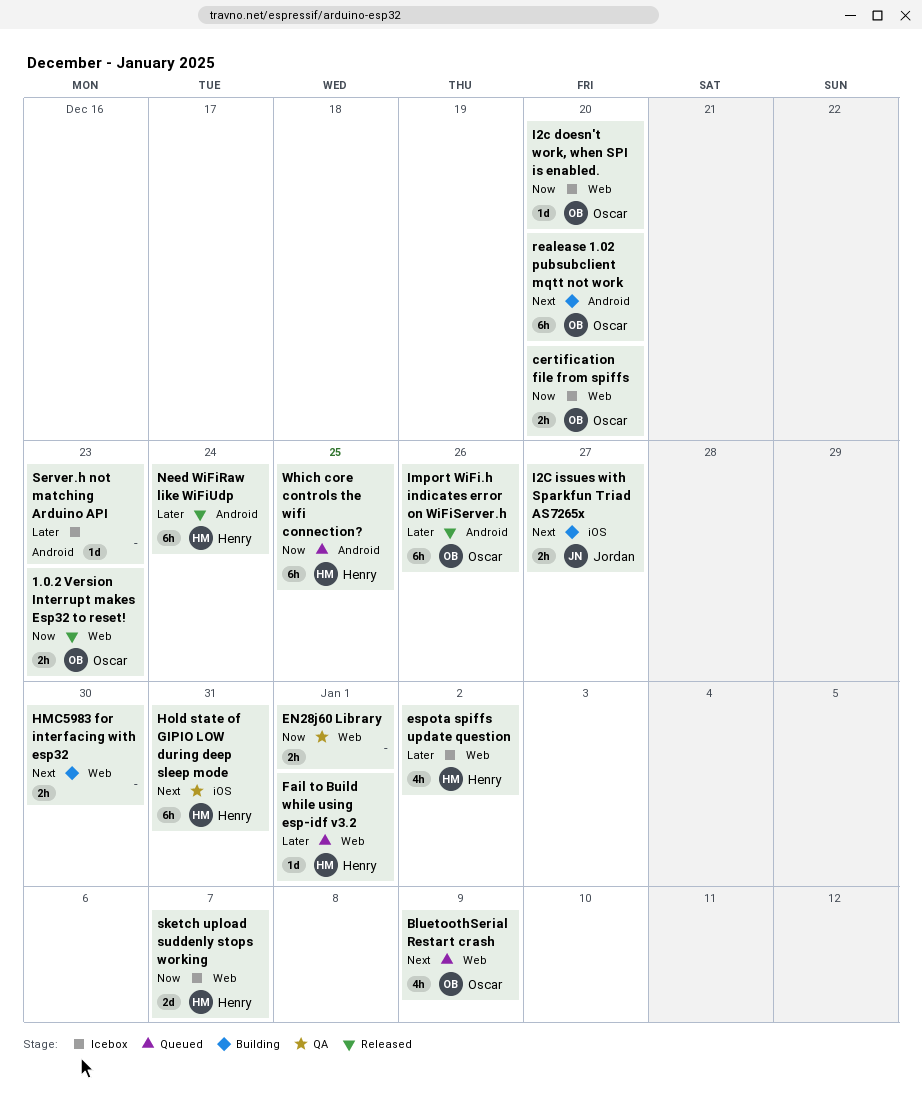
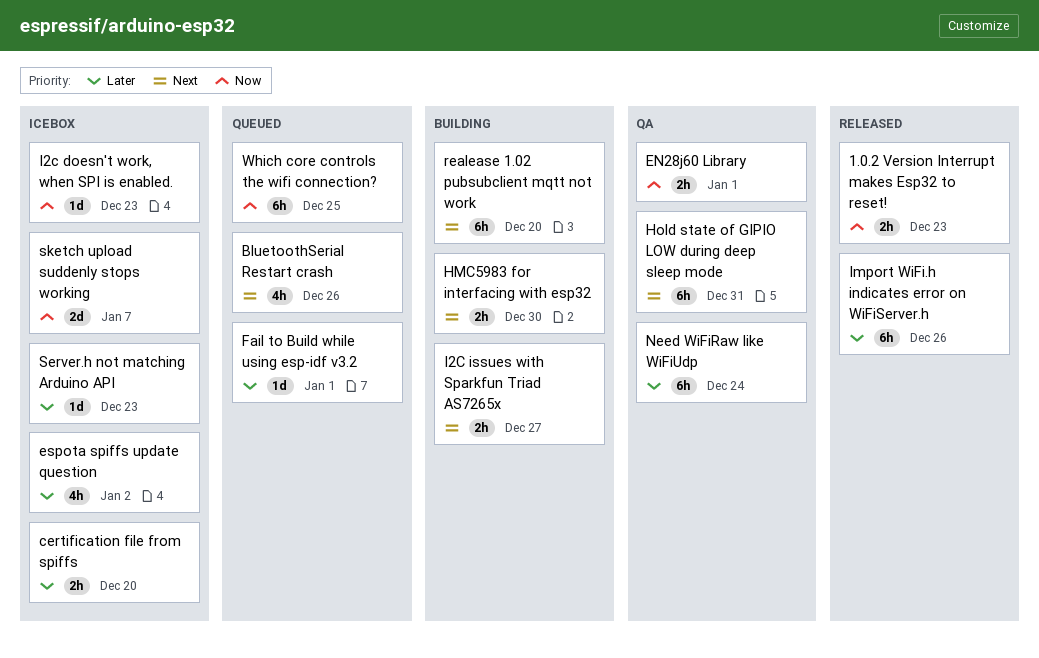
BluetoothSerial Restart crash, due: Jan 9 -> Dec 26
certification file from spiffs, priority: Now -> Later
I2c doesn't work, when SPI is enabled., due: Dec 20 -> Dec 23
Need WiFiRaw like WiFiUdp, status: Released -> QA

